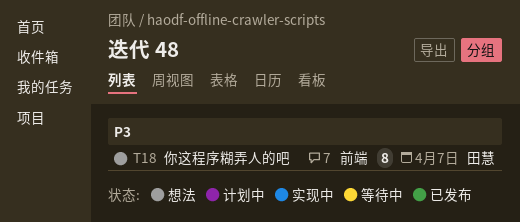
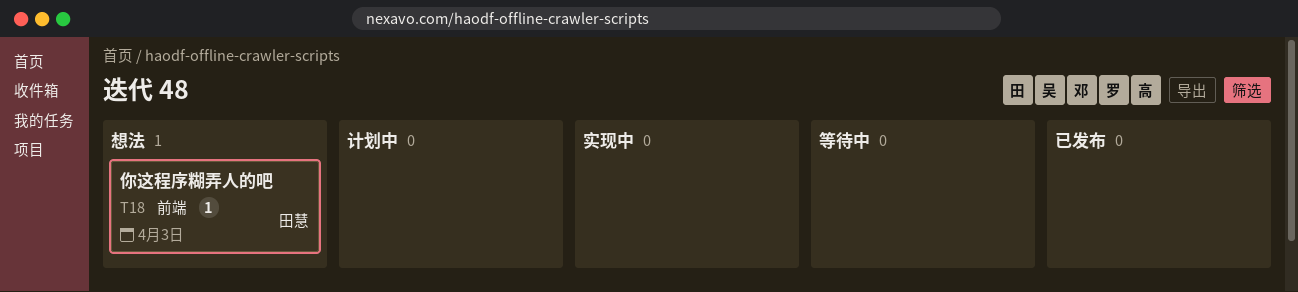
T18, estimate: 8 -> 1
T18, due: Apr 7 -> Apr 3

